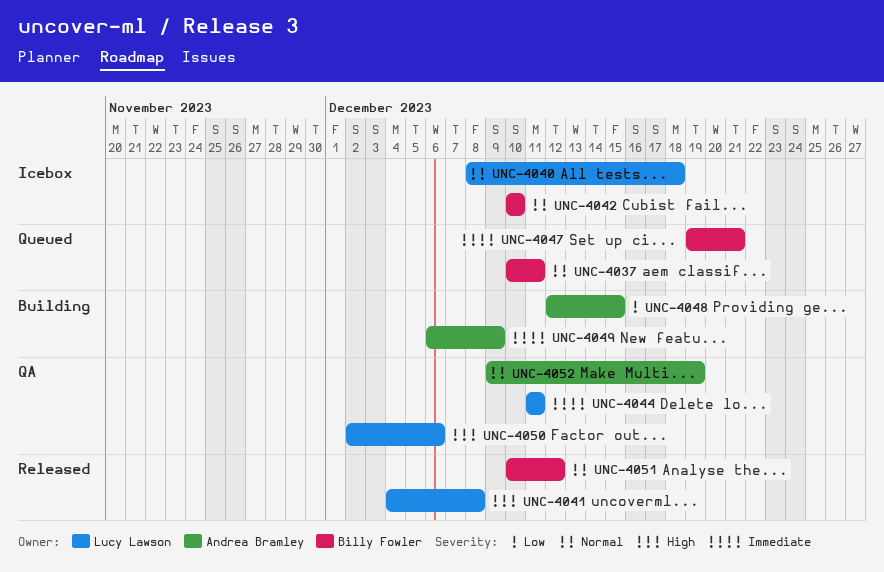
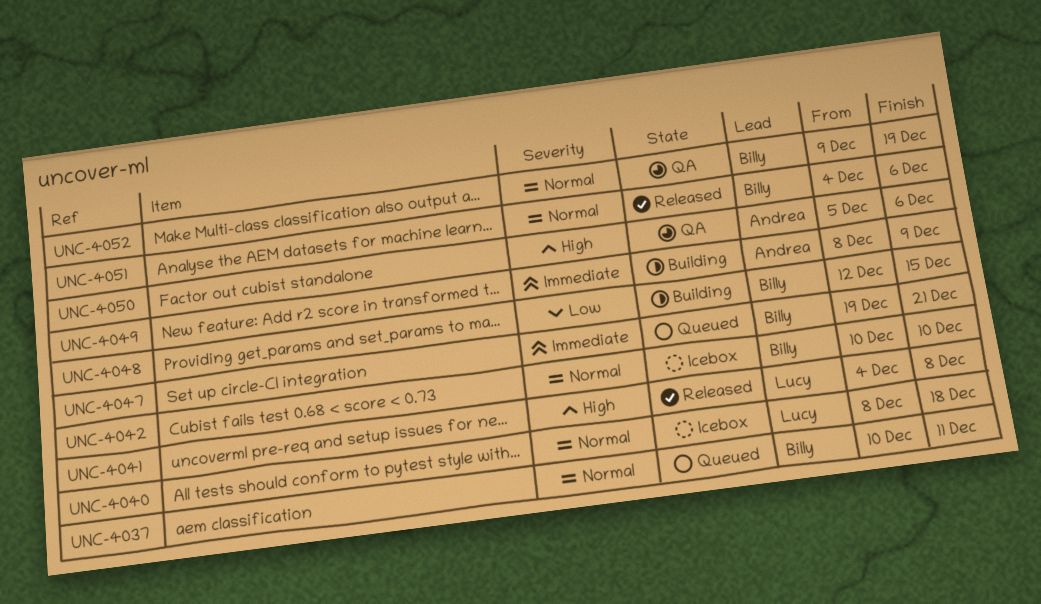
UNC-4044: present -> none
UNC-4048, owner: Andrea Bramley -> Billy Fowler
UNC-4049, start: Dec 6 -> Dec 8
UNC-4050, owner: Lucy Lawson -> Andrea Bramley
UNC-4050, start: Dec 2 -> Dec 5
UNC-4051, start: Dec 10 -> Dec 4
UNC-4051, due: Dec 12 -> Dec 6
UNC-4052, owner: Andrea Bramley -> Billy Fowler

